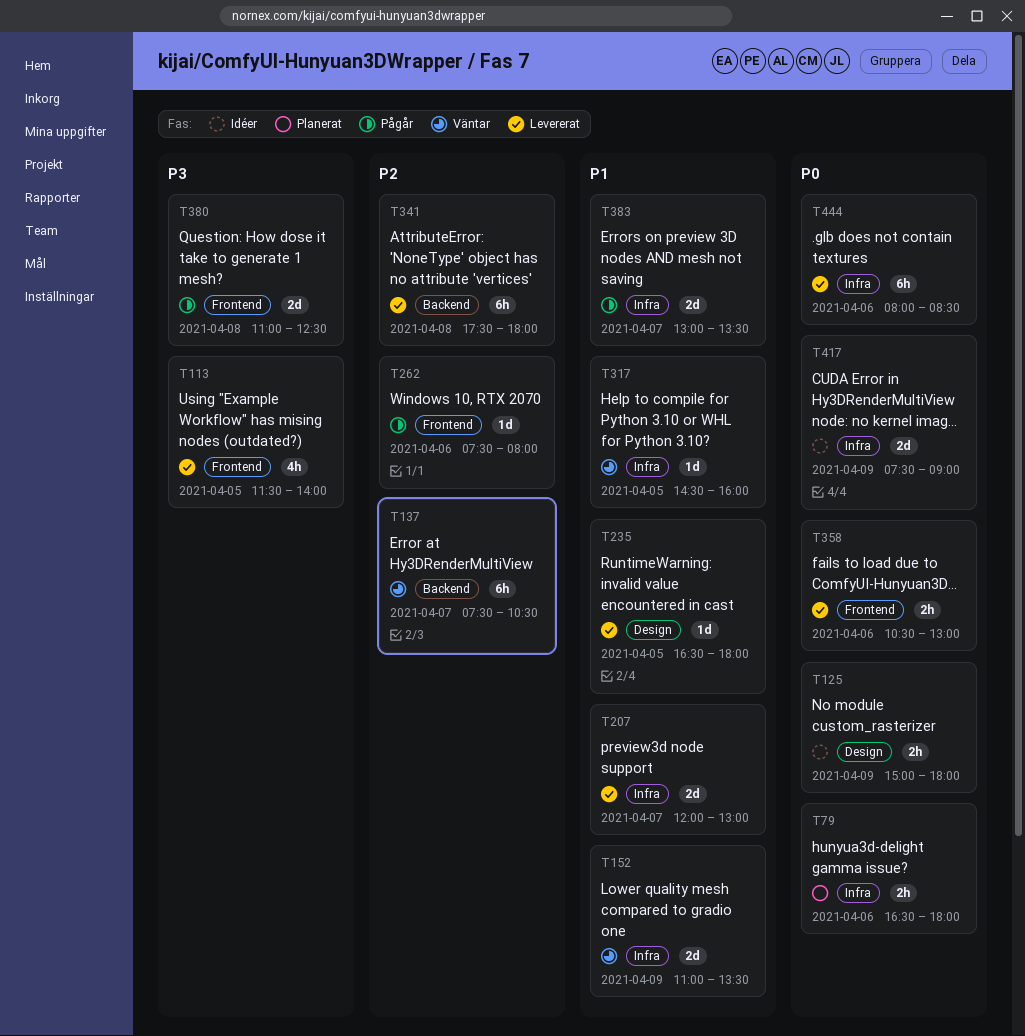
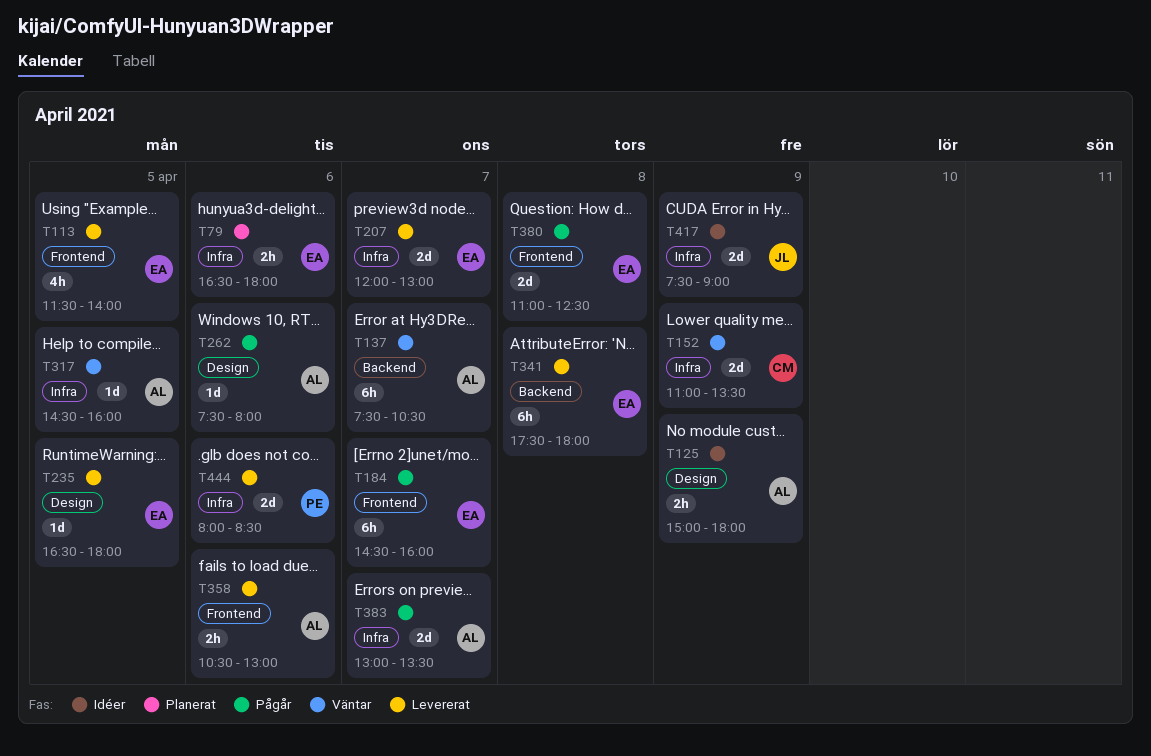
T184: none -> present
T262, label: Frontend -> Design
T444, estimate: 6h -> 2d

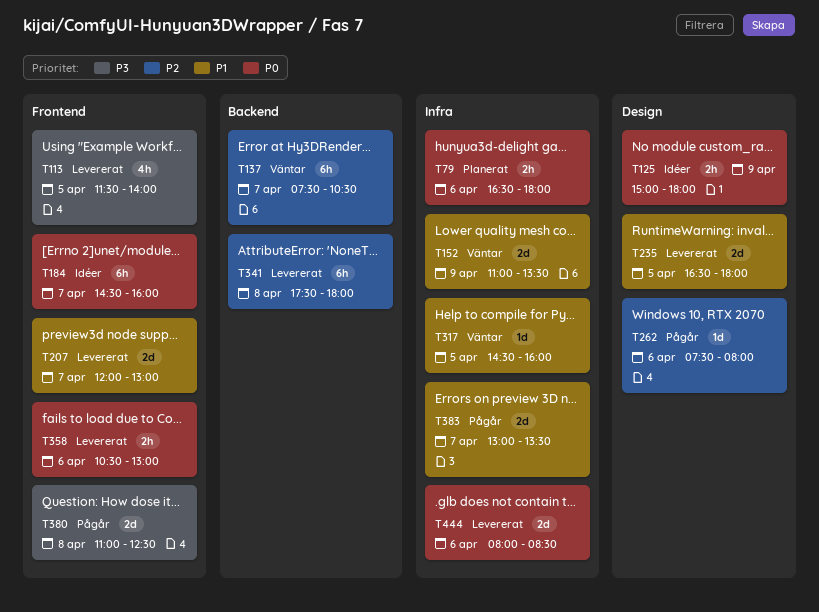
T184, status: Pågår -> Idéer
T207, label: Infra -> Frontend
T235, estimate: 1d -> 2d
T417: present -> none

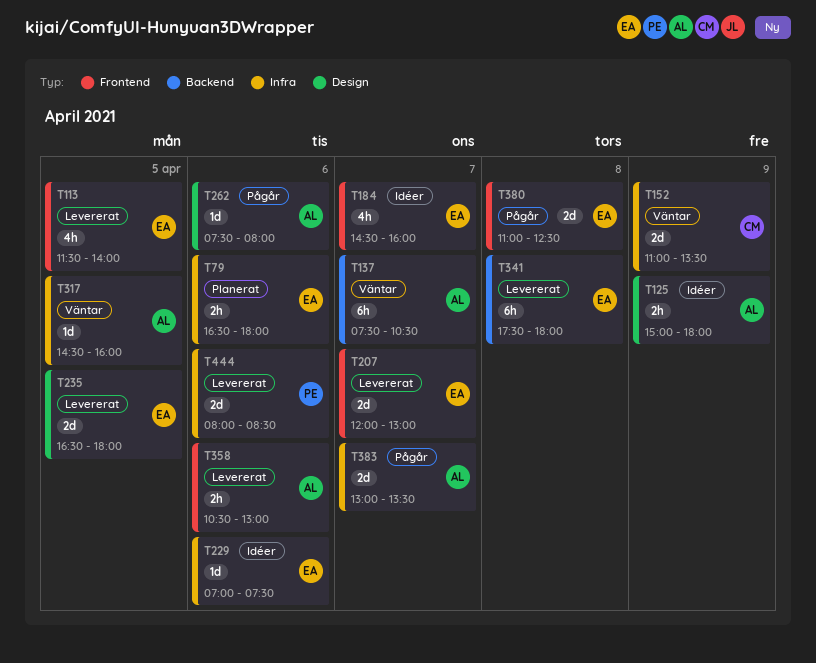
T184, estimate: 6h -> 4h
T229: none -> present

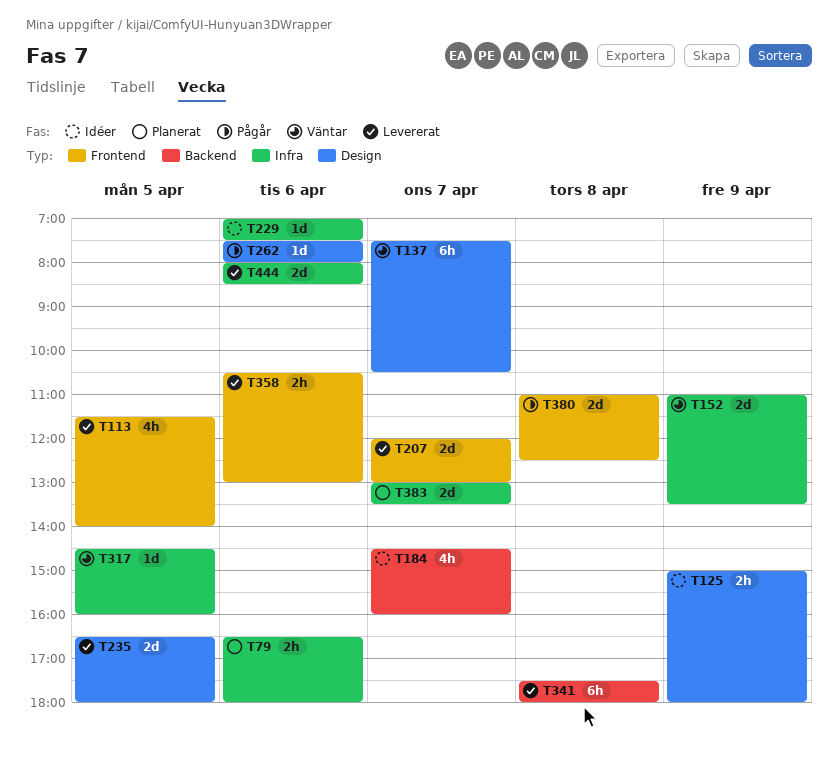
T137, label: Backend -> Design
T184, label: Frontend -> Backend
T383, status: Pågår -> Planerat

